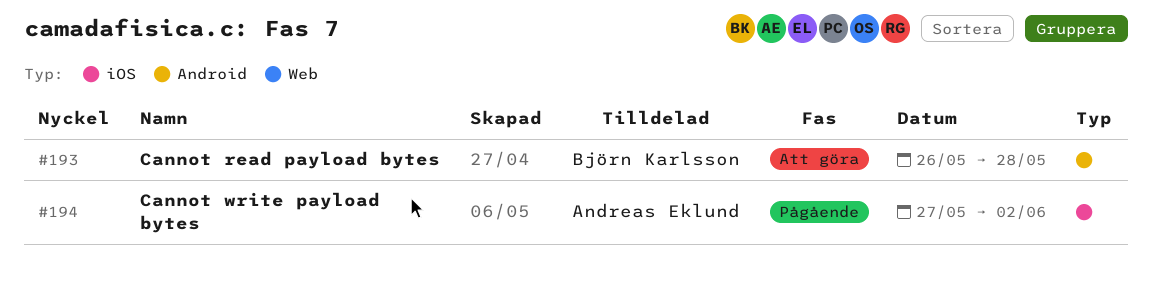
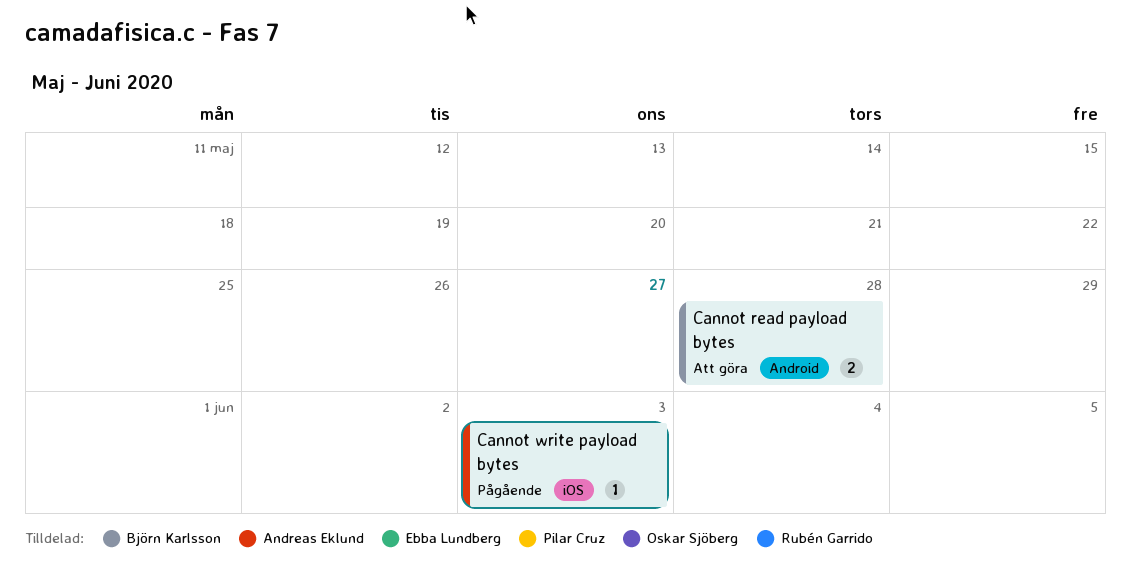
Cannot write payload bytes, due: Jun 2 -> Jun 3

